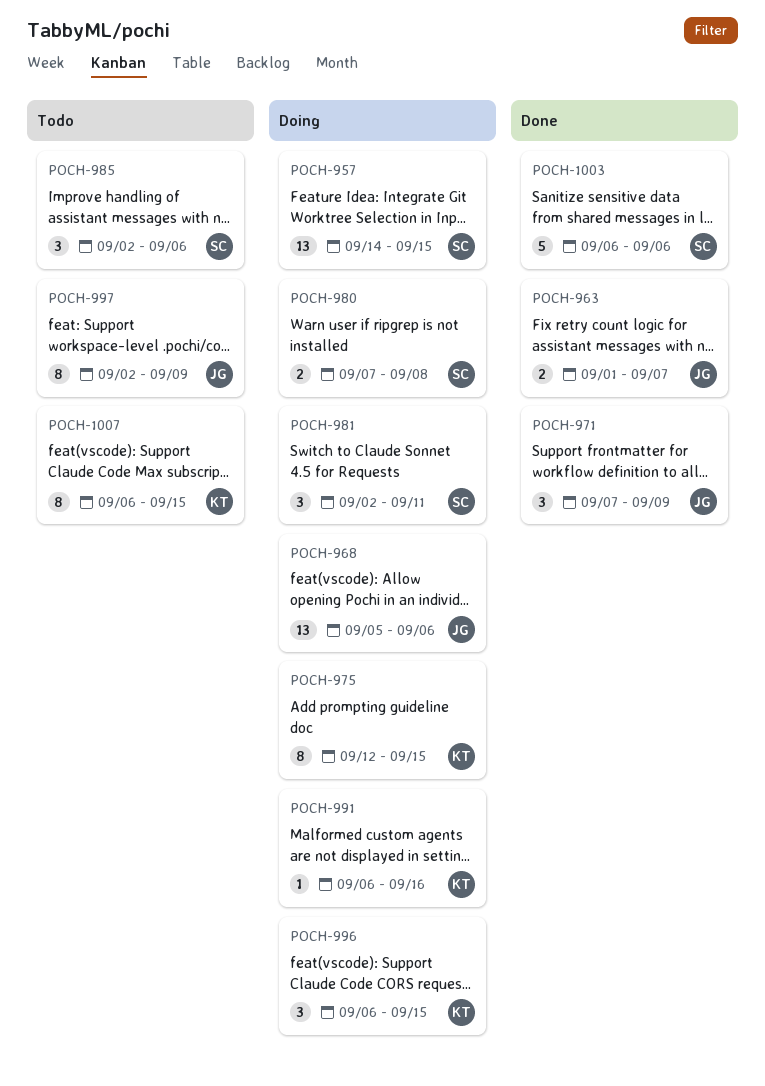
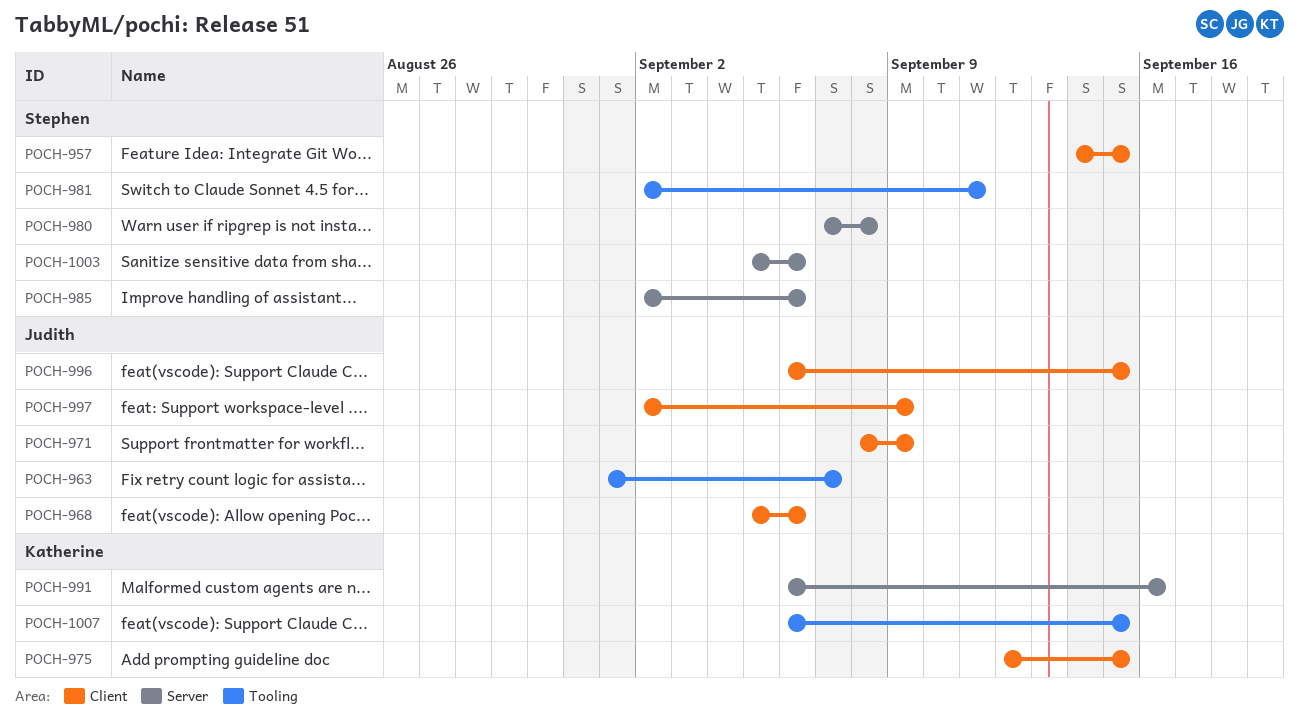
POCH-971, start: Sep 7 -> Sep 8
POCH-996, owner: Katherine -> Judith
POCH-1003, start: Sep 6 -> Sep 5

